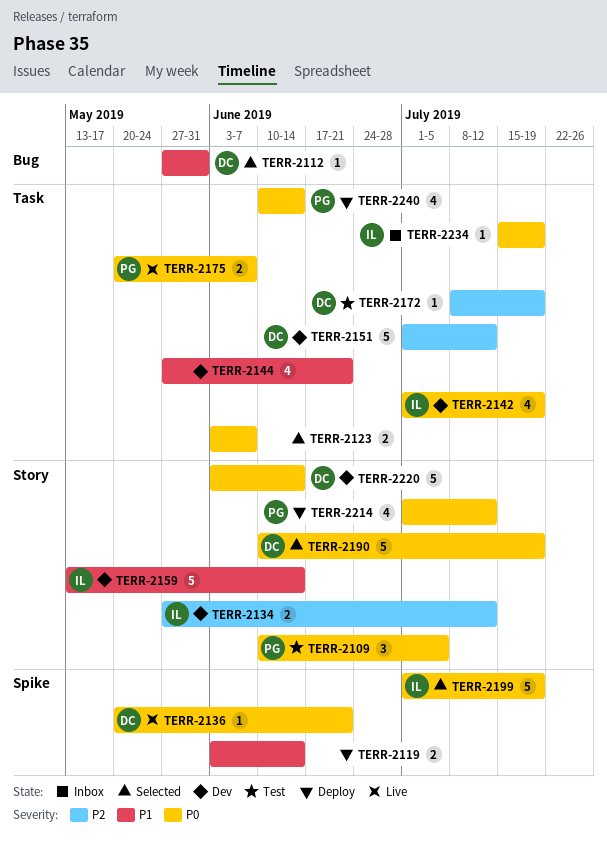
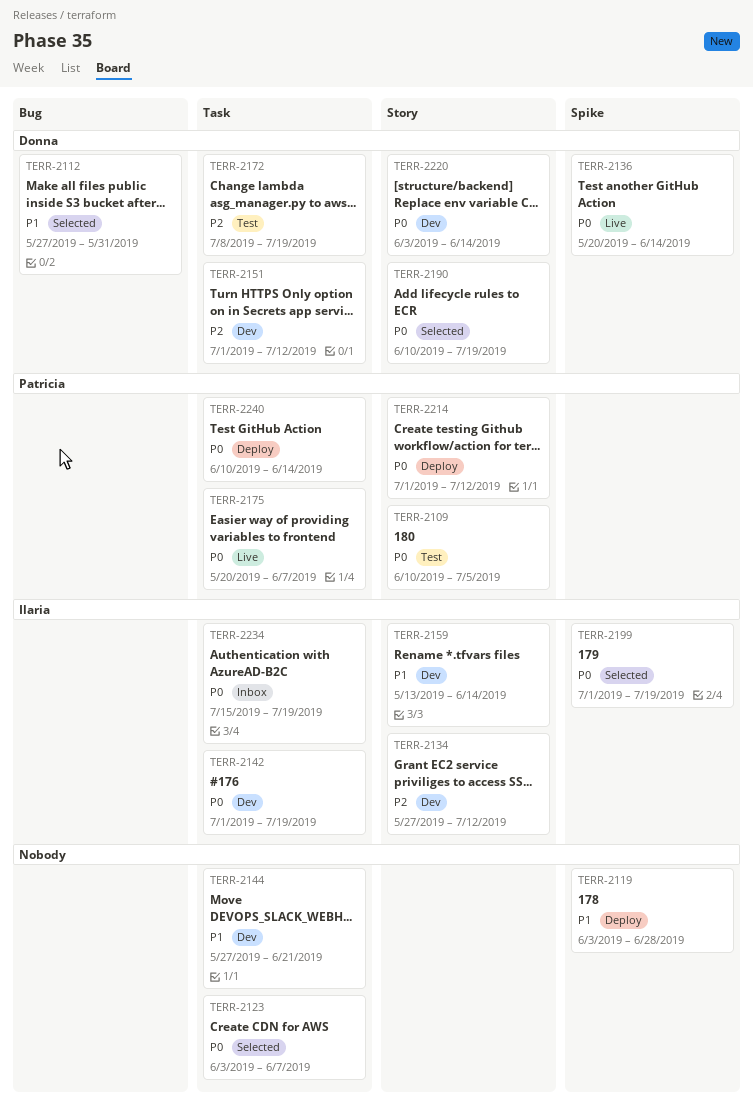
TERR-2119, due: Jun 14 -> Jun 28
TERR-2136, due: Jun 21 -> Jun 14

